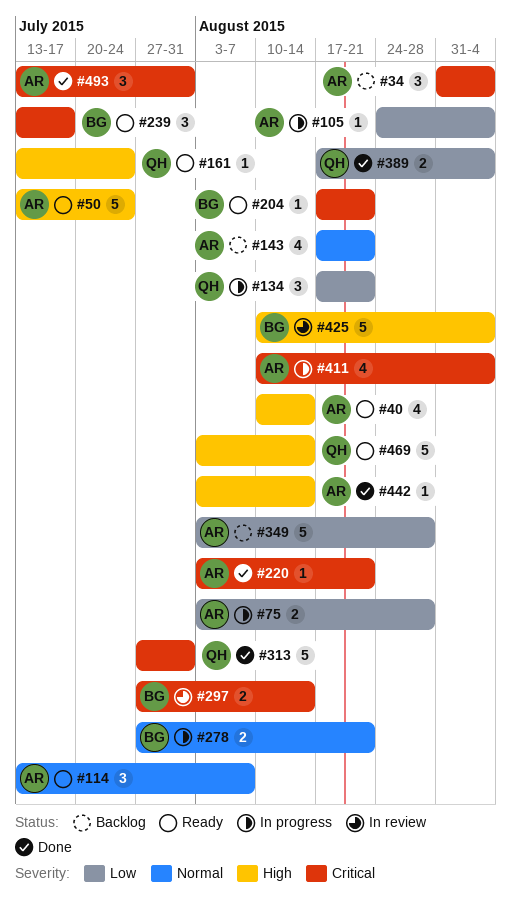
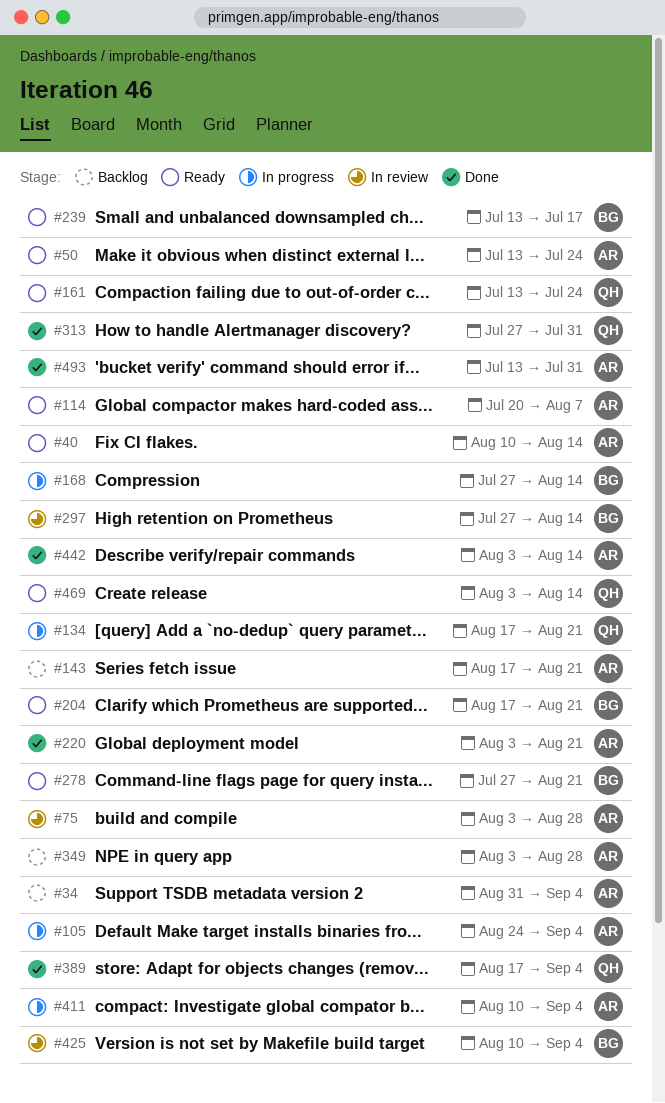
#75, status: In progress -> In review
#114, start: Jul 13 -> Jul 20
#168: none -> present
#278, status: In progress -> Ready

